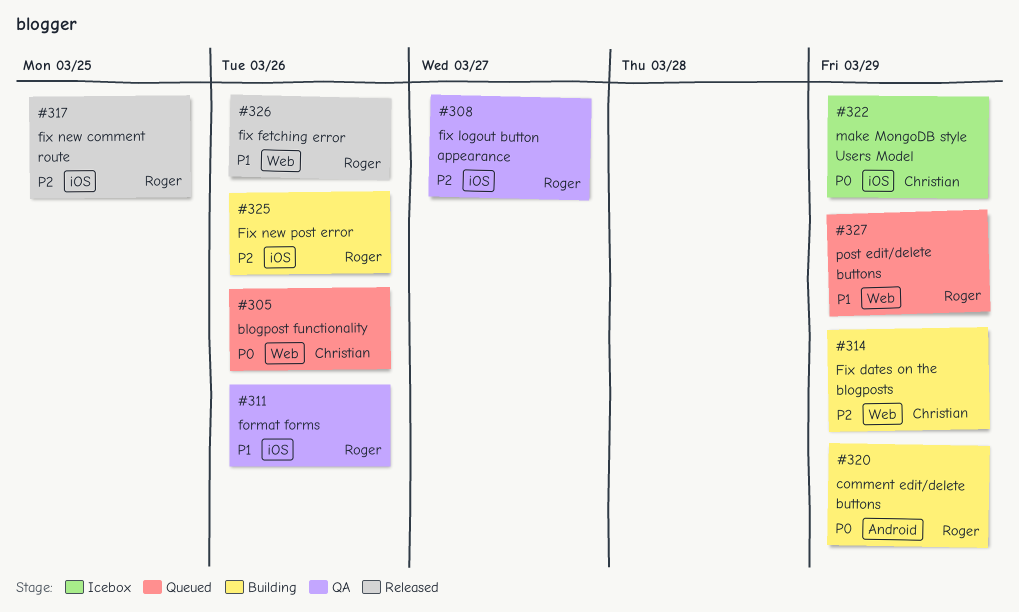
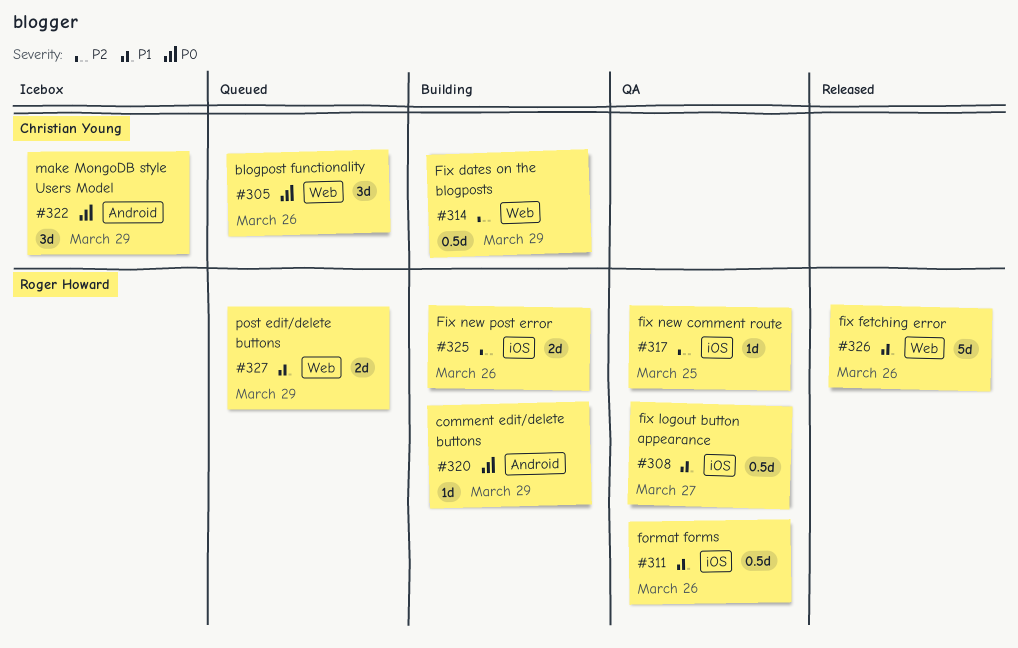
#308, priority: P2 -> P1
#317, status: Released -> QA
#322, label: iOS -> Android

